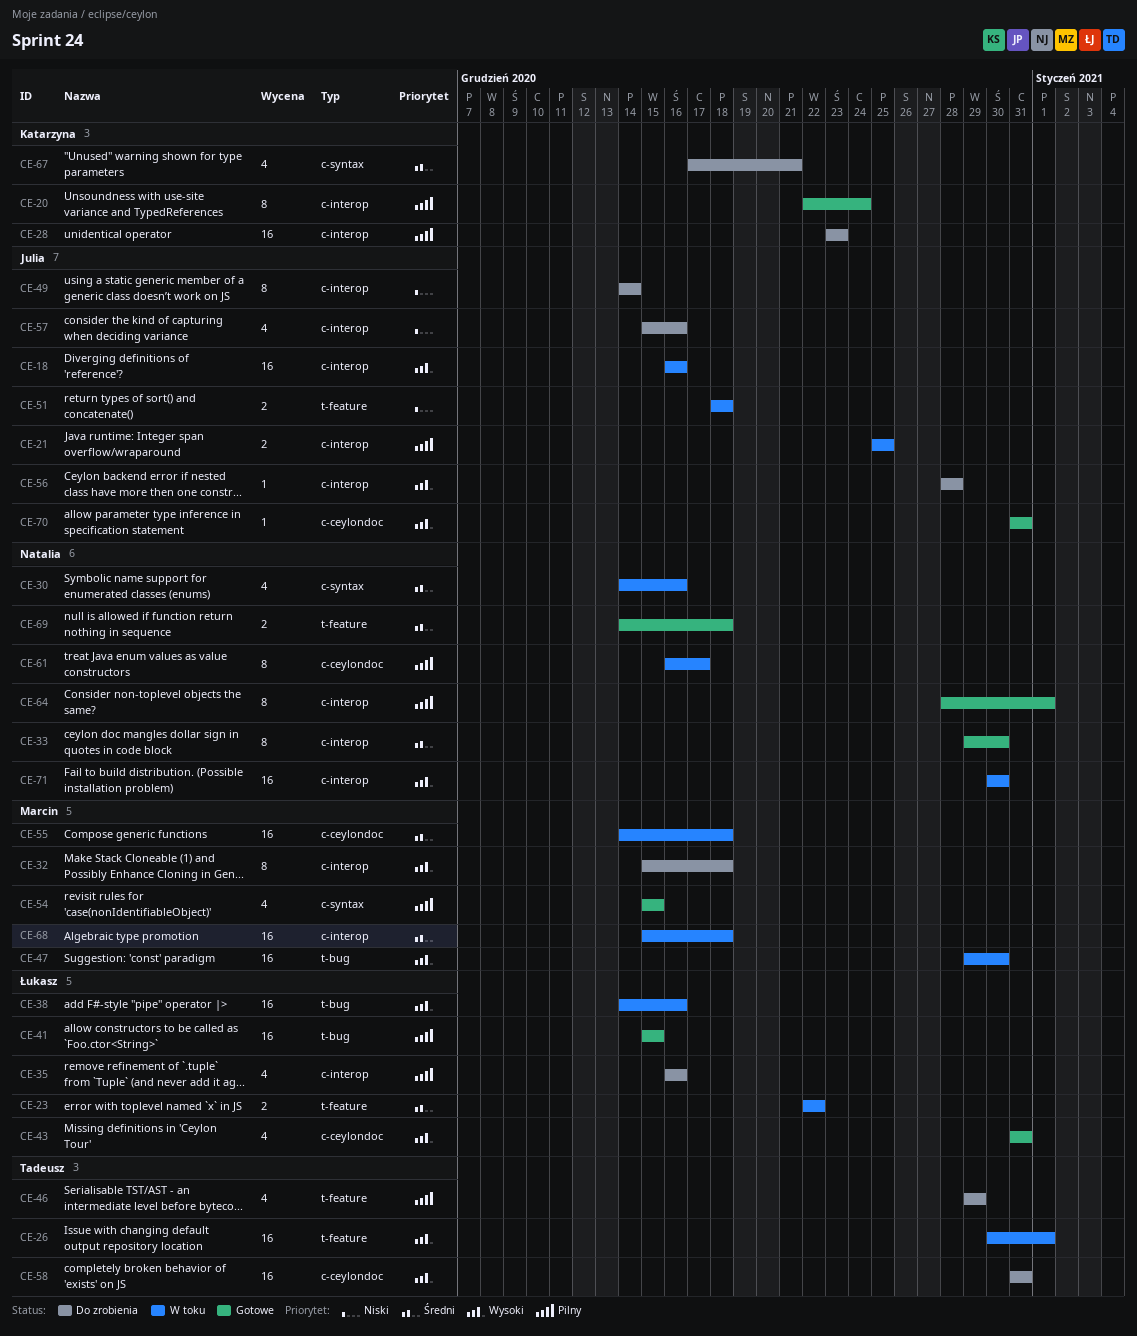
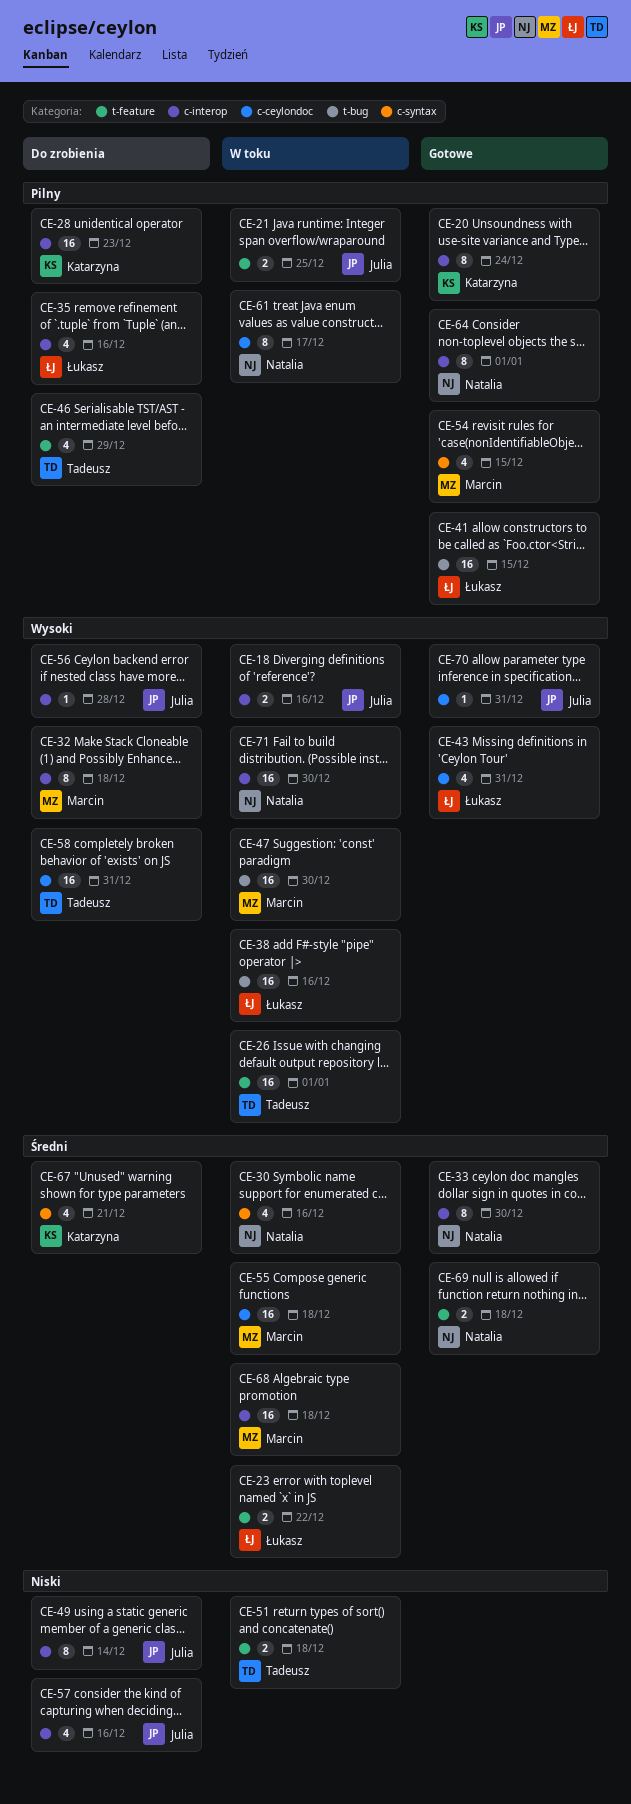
CE-18, estimate: 16 -> 2
CE-21, label: c-interop -> t-feature
CE-51, owner: Julia -> Tadeusz

